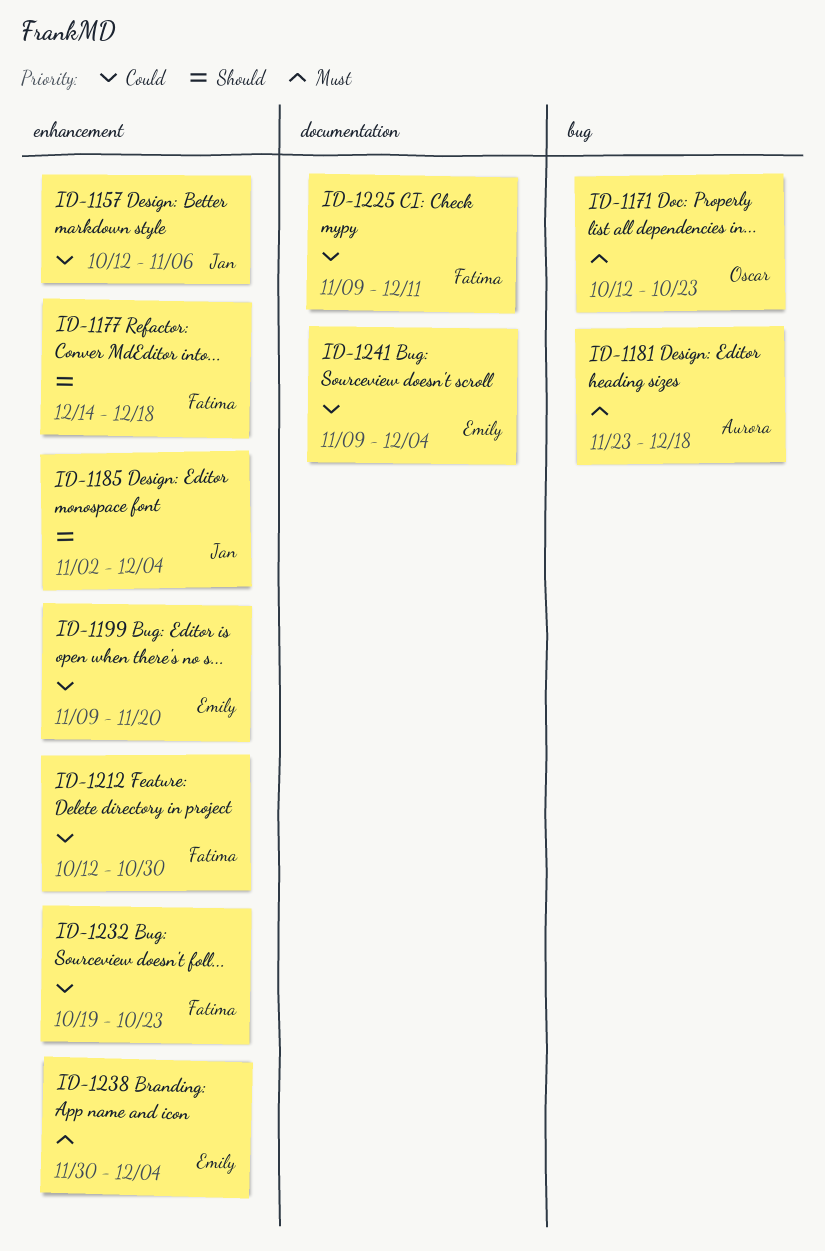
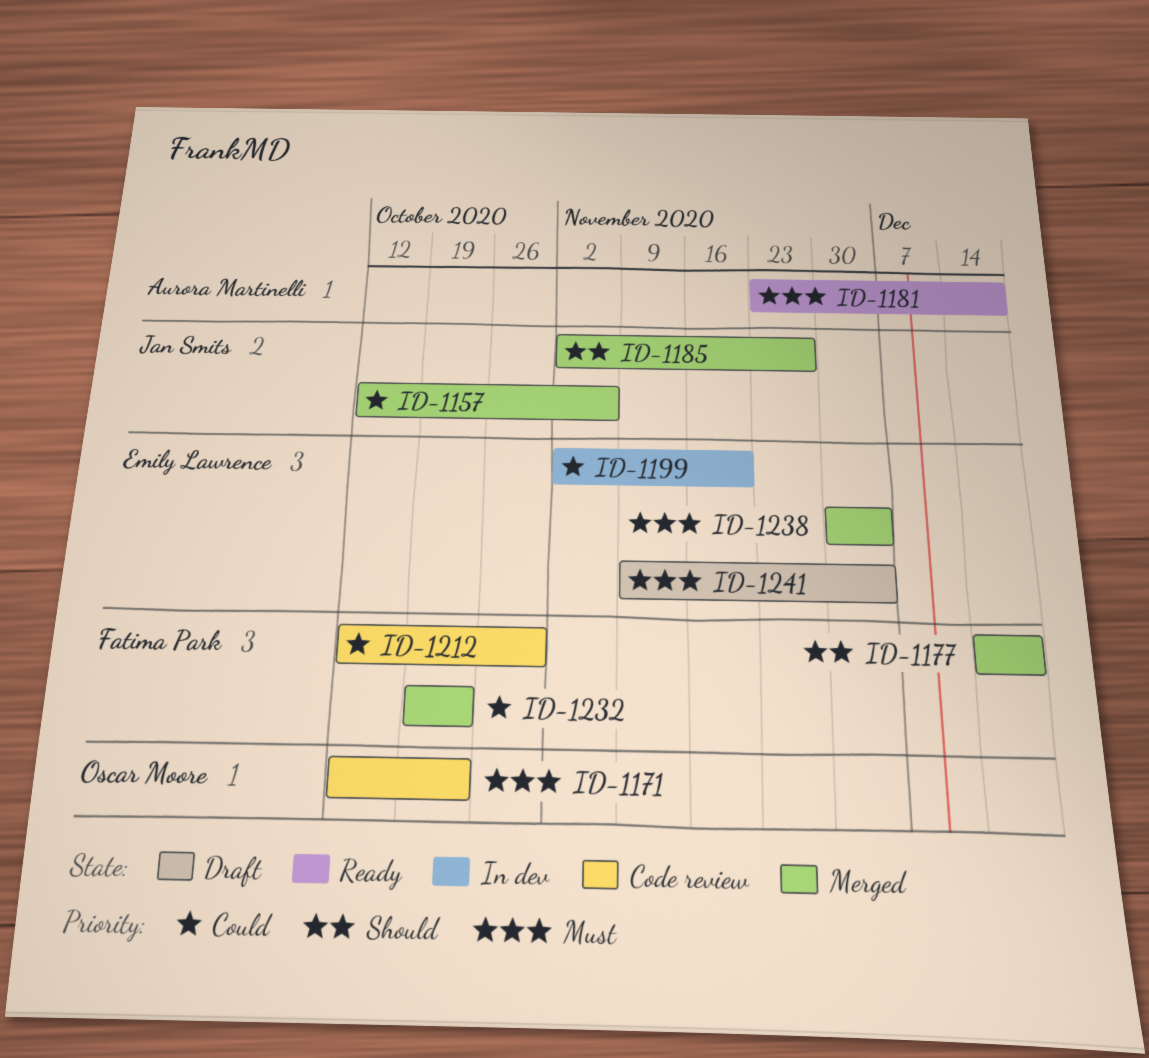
ID-1185, due: Dec 4 -> Nov 27
ID-1199, start: Nov 9 -> Nov 2
ID-1225: present -> none
ID-1241, priority: Could -> Must

